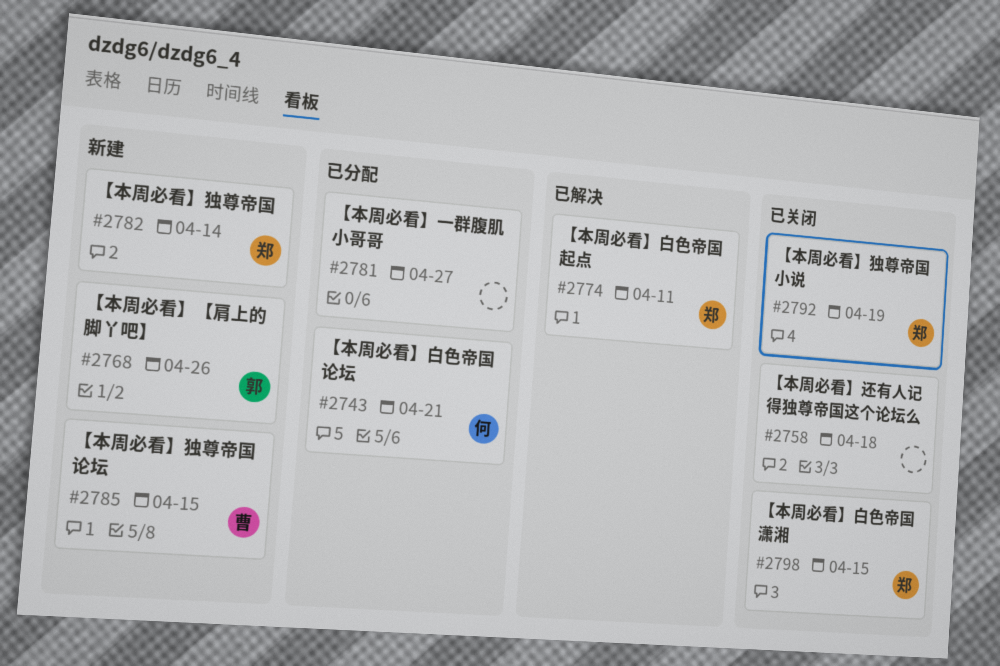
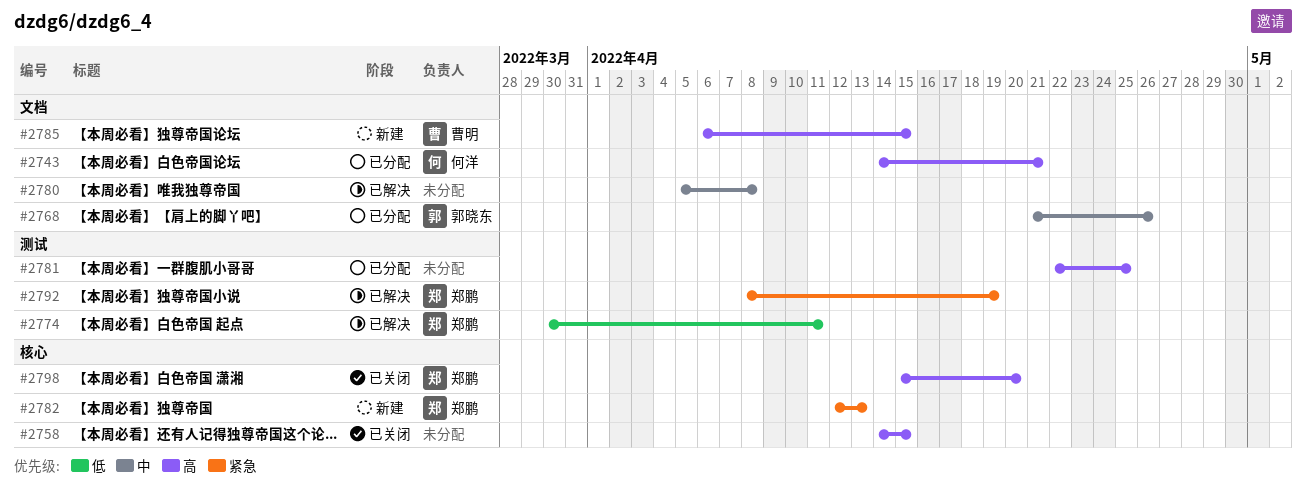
#2758, due: Apr 18 -> Apr 15
#2768, status: 新建 -> 已分配
#2780: none -> present
#2781, due: Apr 27 -> Apr 25
#2782, due: Apr 14 -> Apr 13
#2792, status: 已关闭 -> 已解决
#2798, due: Apr 15 -> Apr 20

